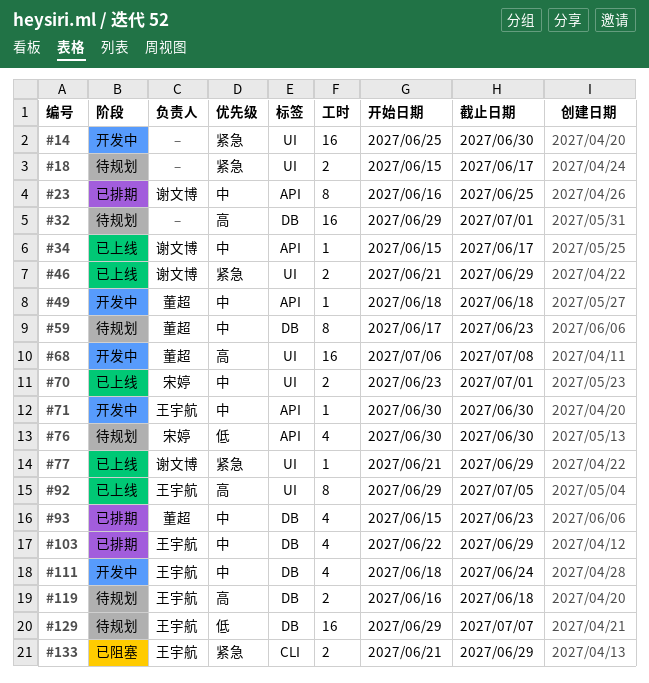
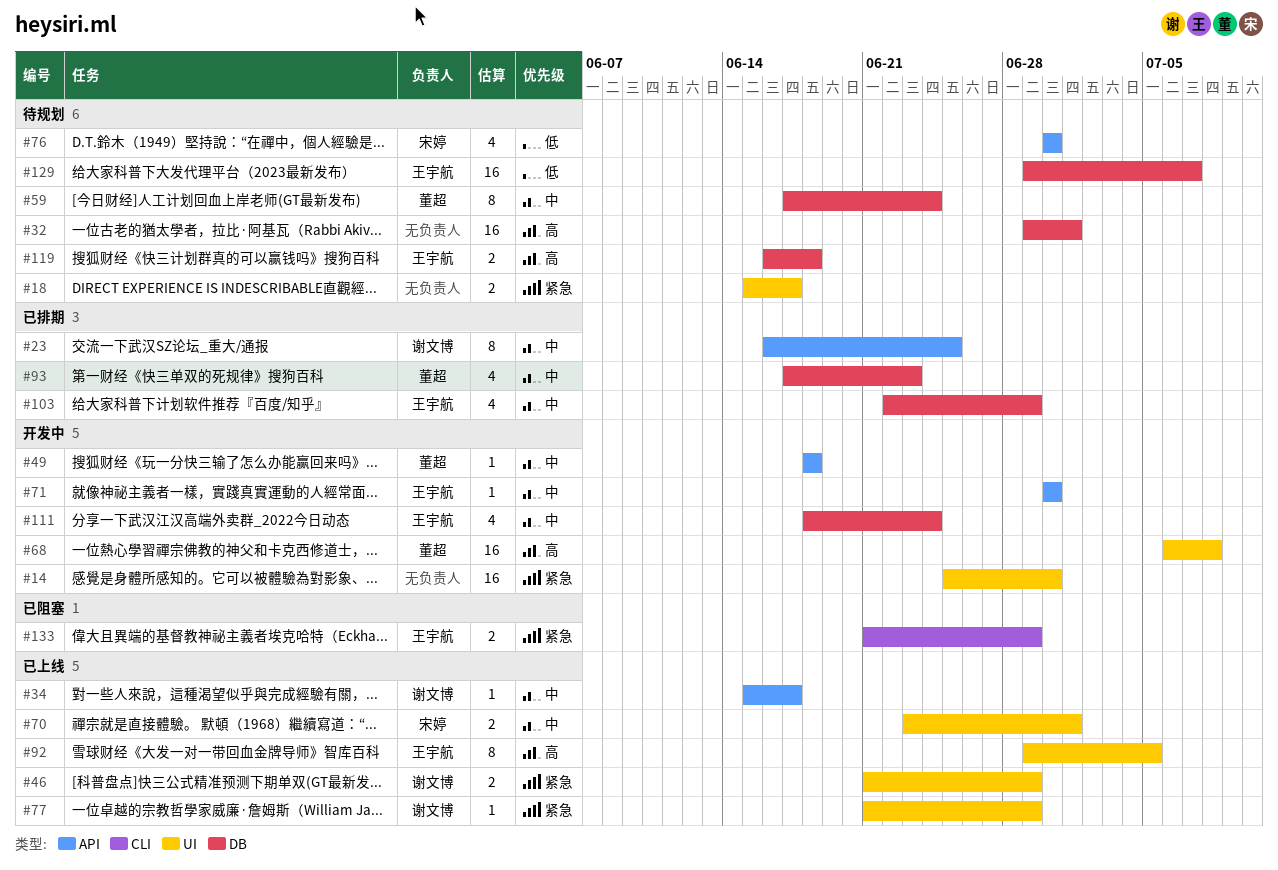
#59, due: Jun 23 -> Jun 24
#93, start: Jun 15 -> Jun 17

